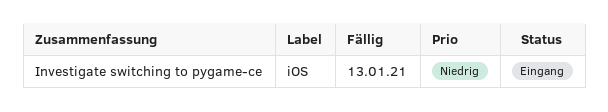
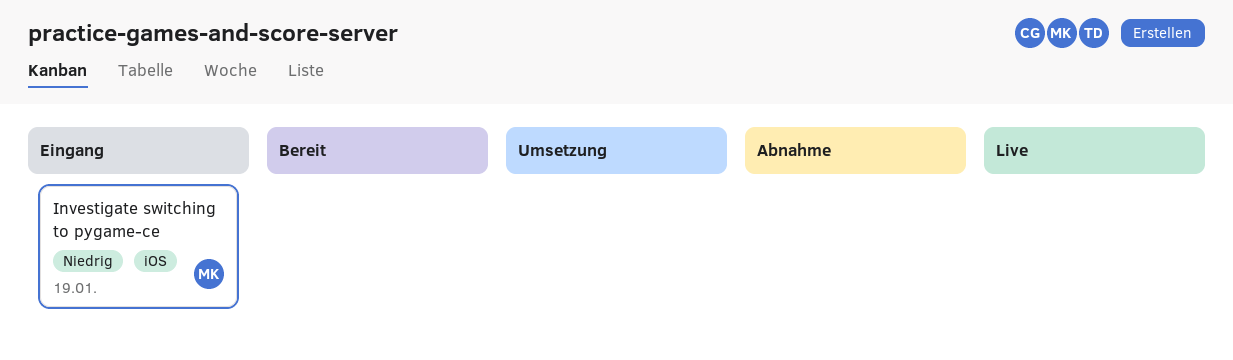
Investigate switching to pygame-ce, due: Jan 13 -> Jan 19

